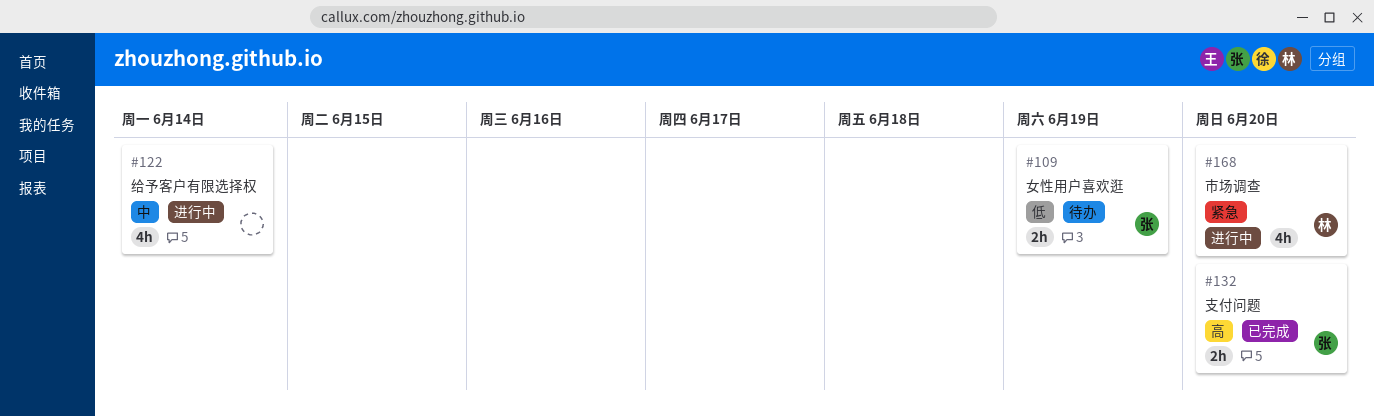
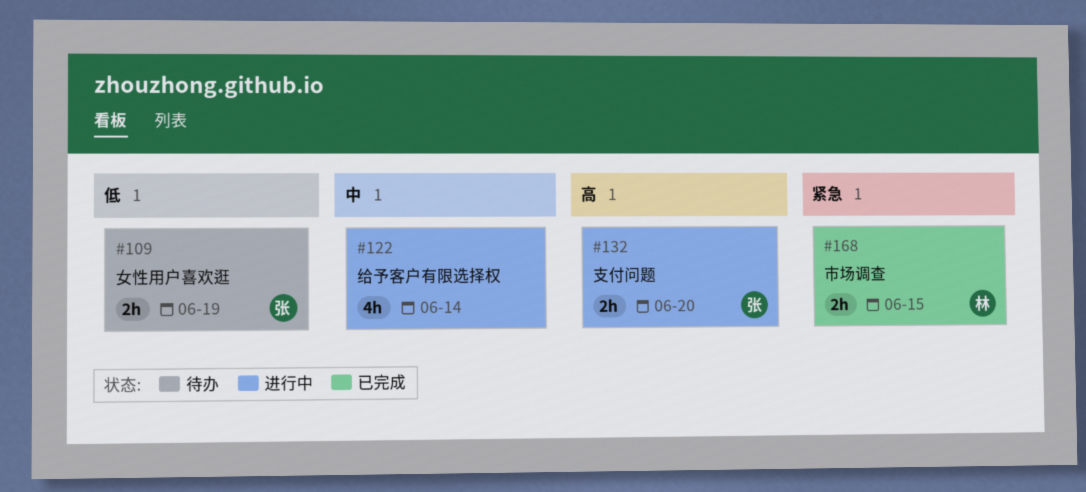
#132, status: 已完成 -> 进行中
#168, status: 进行中 -> 已完成
#168, estimate: 4h -> 2h
#168, due: Jun 20 -> Jun 15

